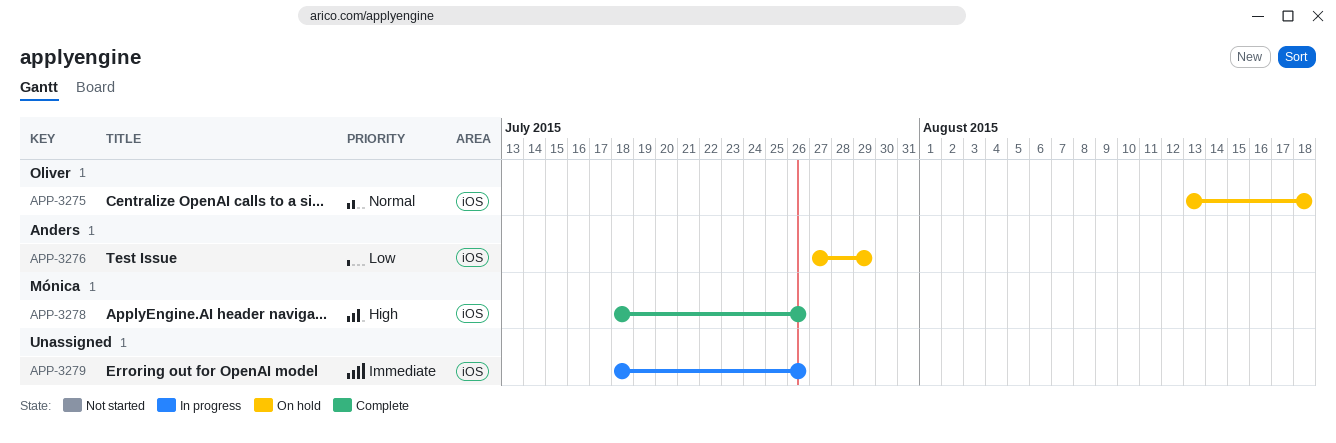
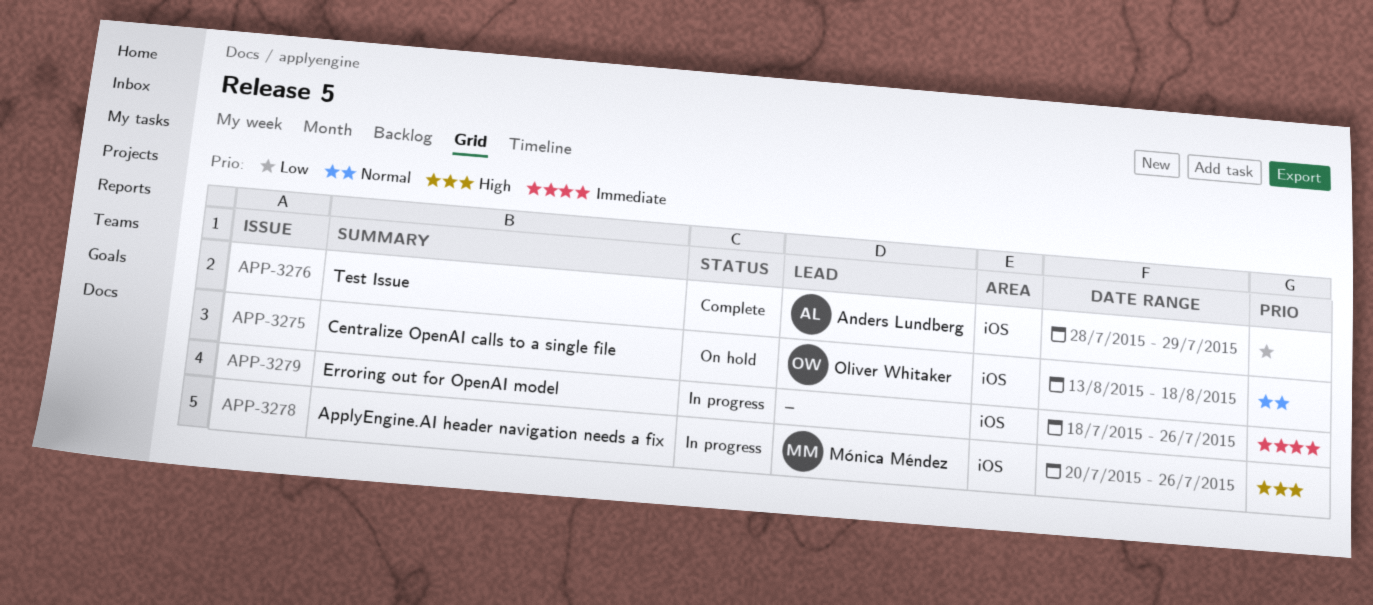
APP-3276, status: On hold -> Complete
APP-3276, start: Jul 27 -> Jul 28
APP-3278, status: Complete -> In progress
APP-3278, start: Jul 18 -> Jul 20

